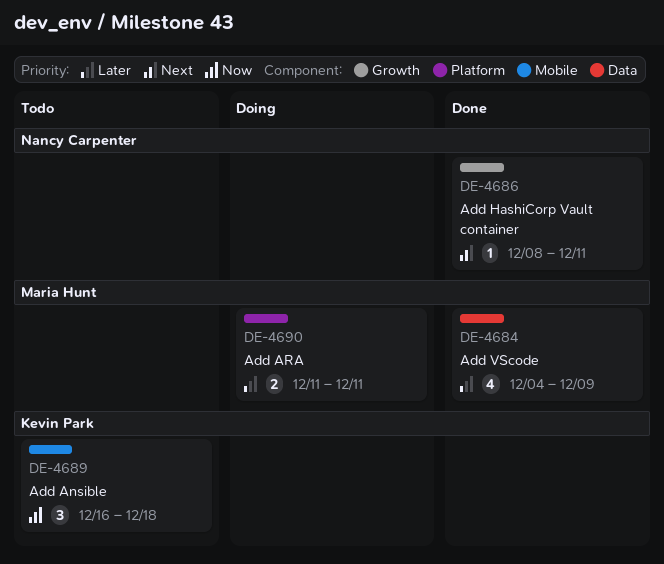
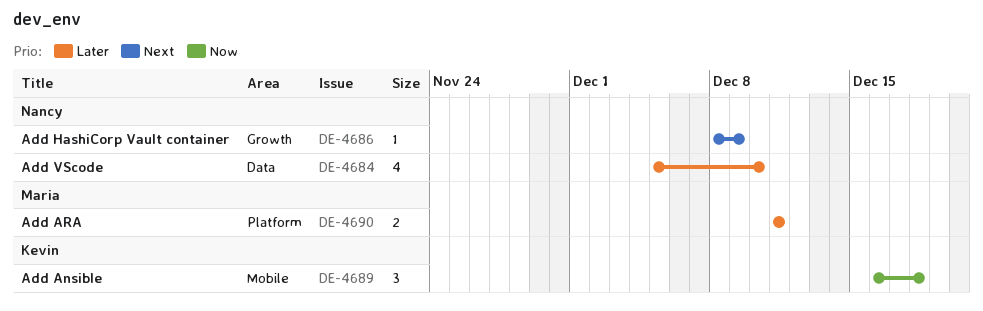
DE-4684, owner: Maria Hunt -> Nancy Carpenter
DE-4684, start: Dec 4 -> Dec 5
DE-4684, due: Dec 9 -> Dec 10
DE-4686, due: Dec 11 -> Dec 9

